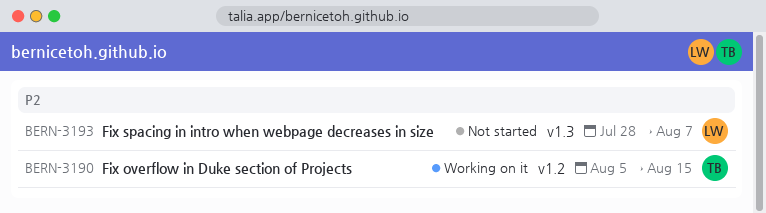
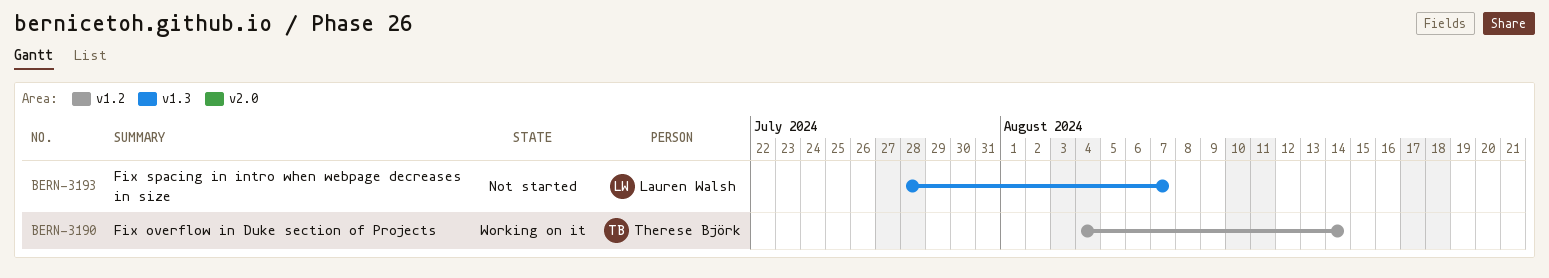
BERN-3190, start: Aug 5 -> Aug 4
BERN-3190, due: Aug 15 -> Aug 14

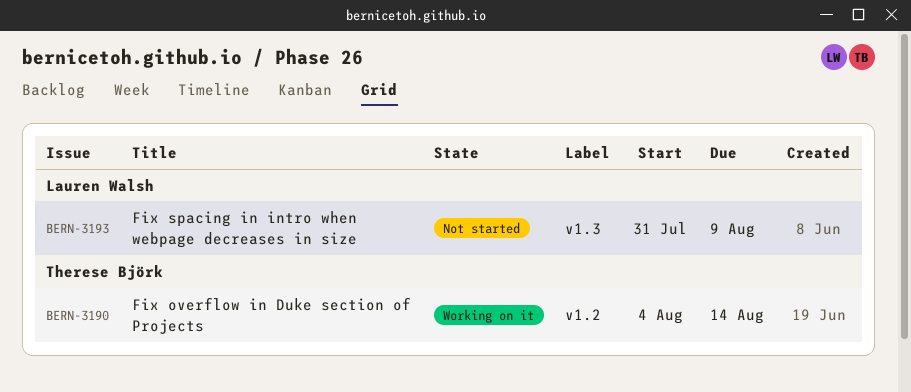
BERN-3193, start: Jul 28 -> Jul 31
BERN-3193, due: Aug 7 -> Aug 9

